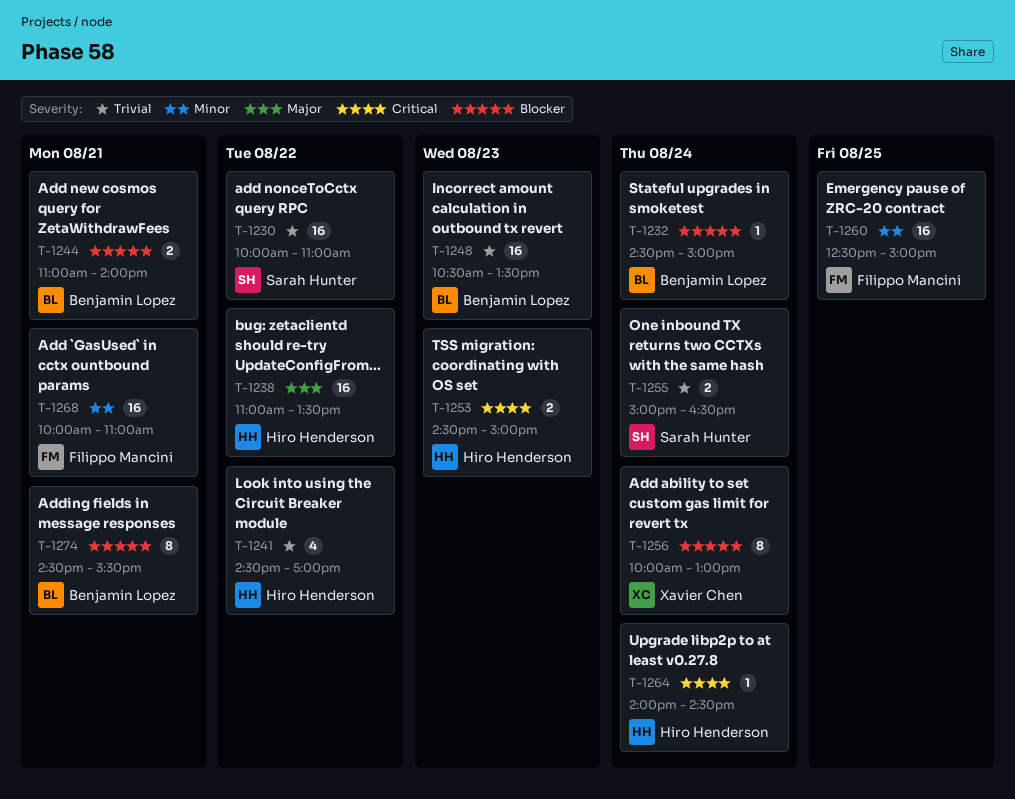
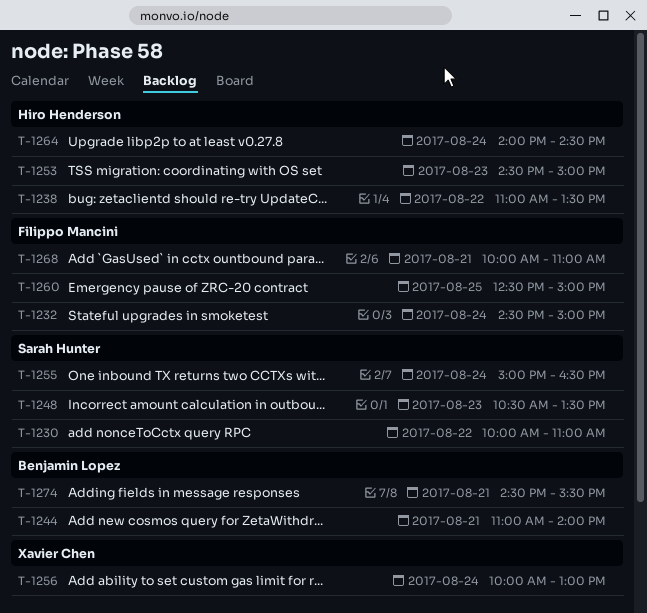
T-1232, owner: Benjamin Lopez -> Filippo Mancini
T-1241: present -> none
T-1248, owner: Benjamin Lopez -> Sarah Hunter

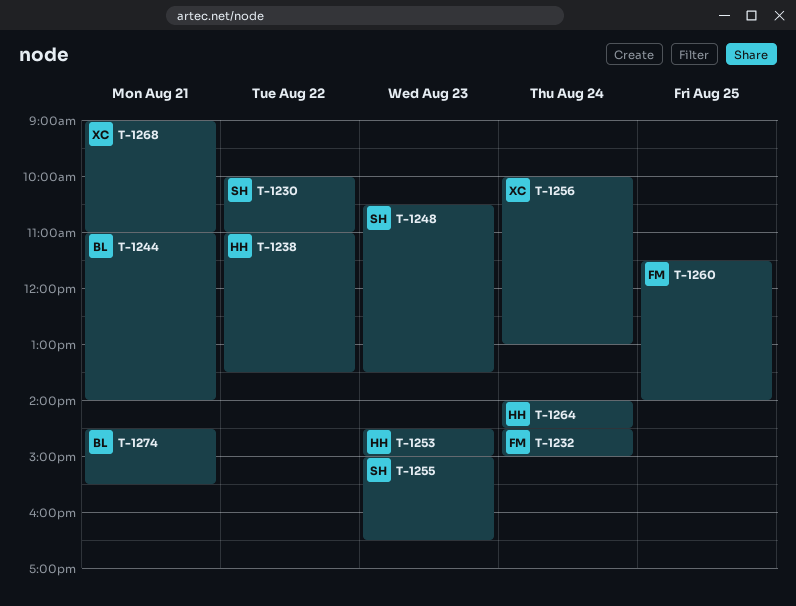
T-1255, day: Aug 24 -> Aug 23
T-1260, begins: 12:30 -> 11:30
T-1260, ends: 15:00 -> 14:00
T-1268, owner: Filippo Mancini -> Xavier Chen
T-1268, begins: 10:00 -> 09:00

